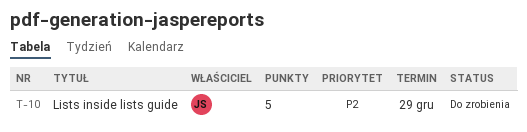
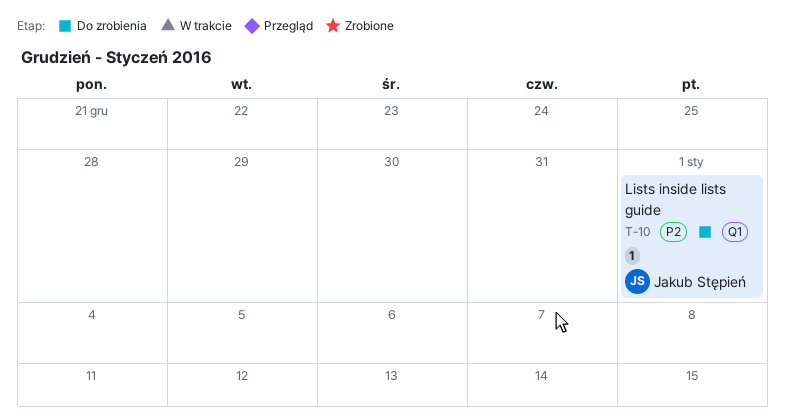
T-10, estimate: 5 -> 1
T-10, due: Dec 29 -> Jan 1

